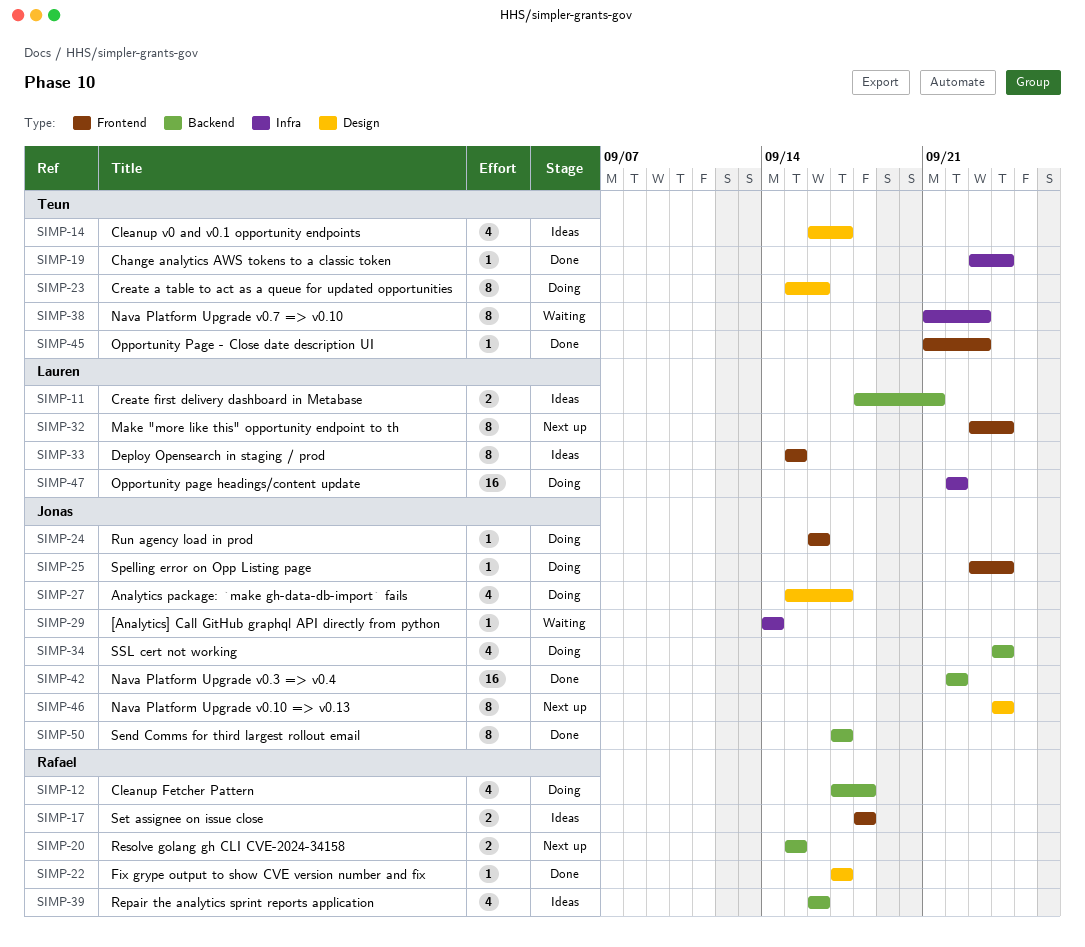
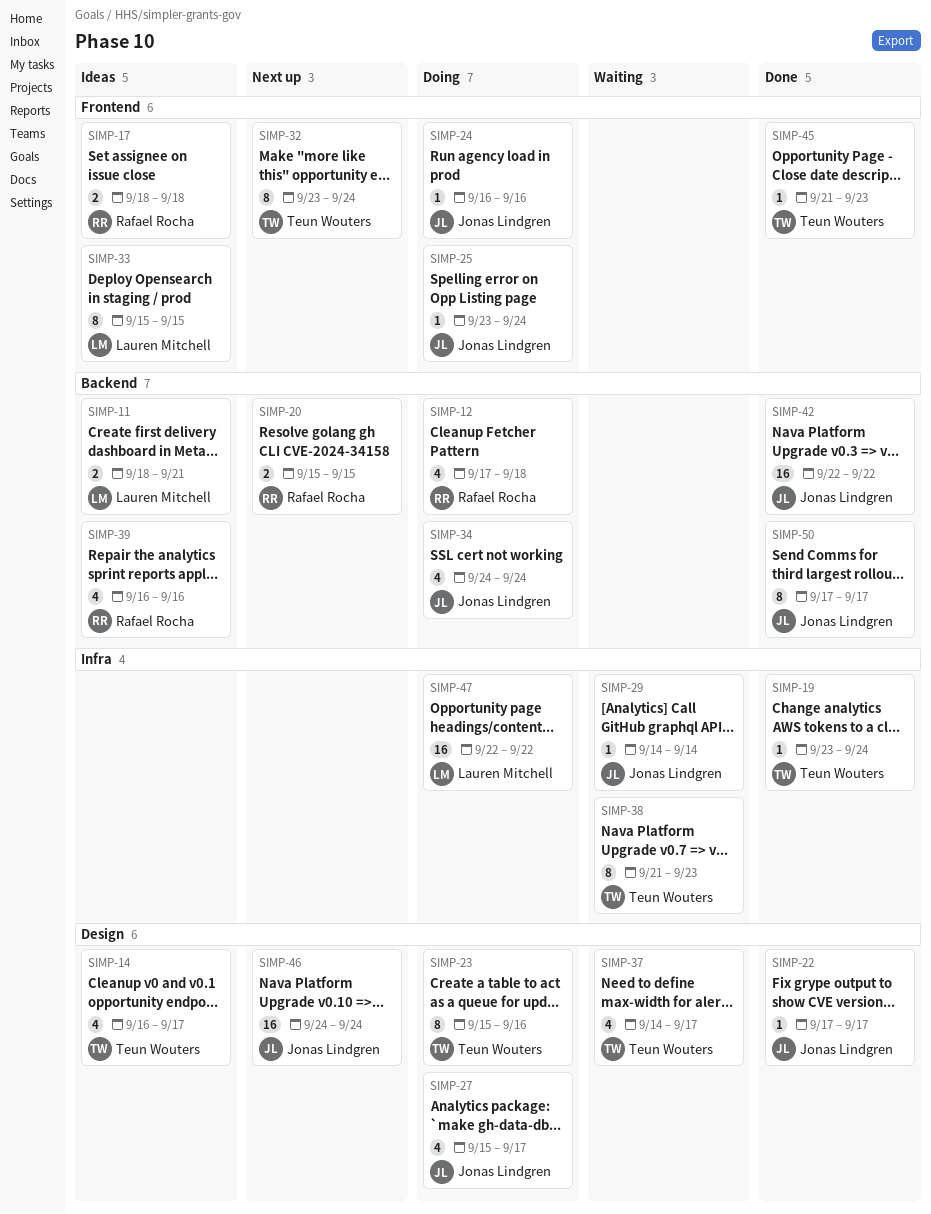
SIMP-22, owner: Rafael Rocha -> Jonas Lindgren
SIMP-32, owner: Lauren Mitchell -> Teun Wouters
SIMP-37: none -> present
SIMP-46, estimate: 8 -> 16

